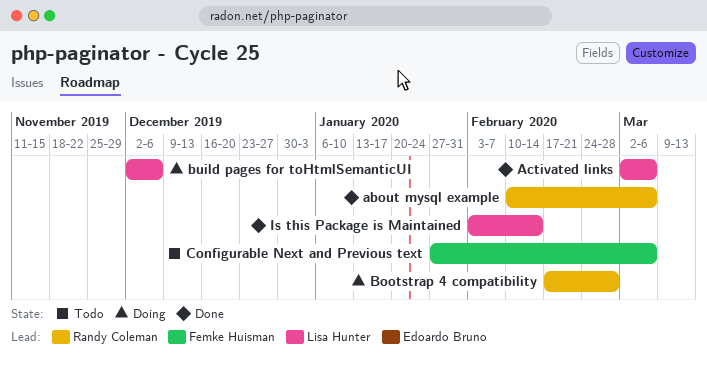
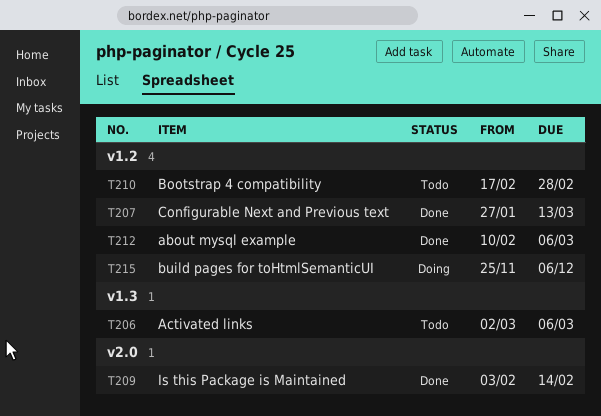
Activated links, status: Done -> Todo
Bootstrap 4 compatibility, status: Doing -> Todo
build pages for toHtmlSemanticUI, start: Dec 2 -> Nov 25
Configurable Next and Previous text, status: Todo -> Done
Configurable Next and Previous text, due: Mar 6 -> Mar 13

